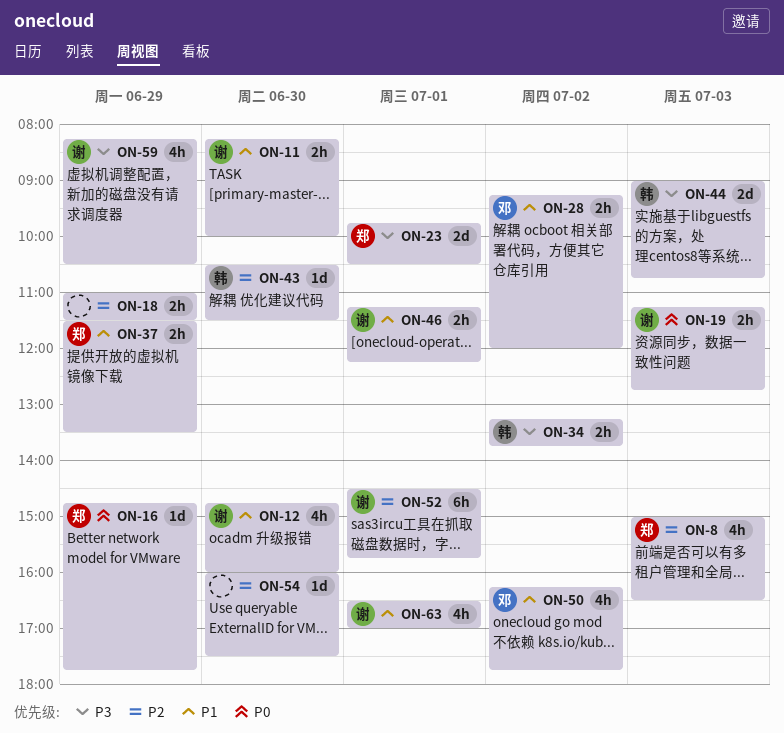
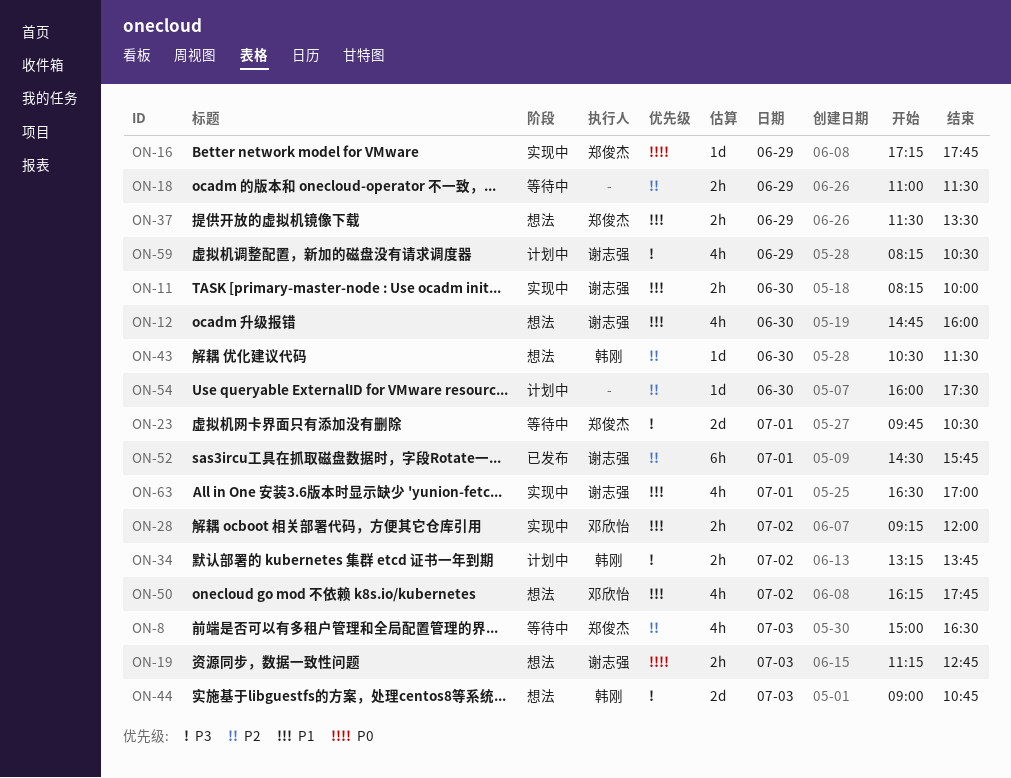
ON-16, begins: 14:45 -> 17:15
ON-46: present -> none

